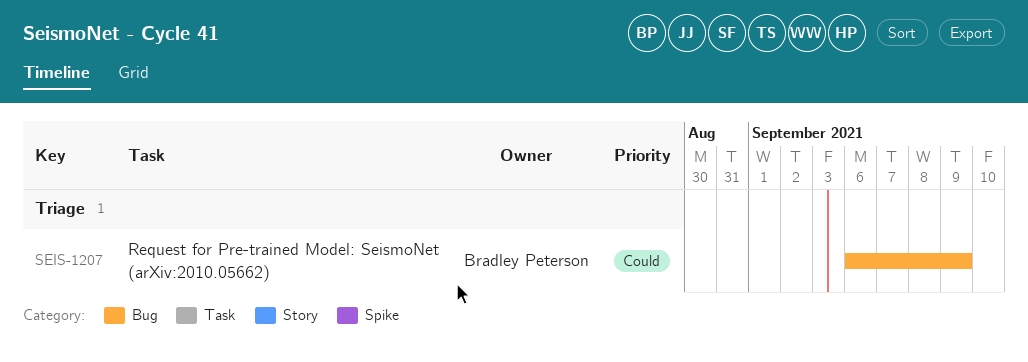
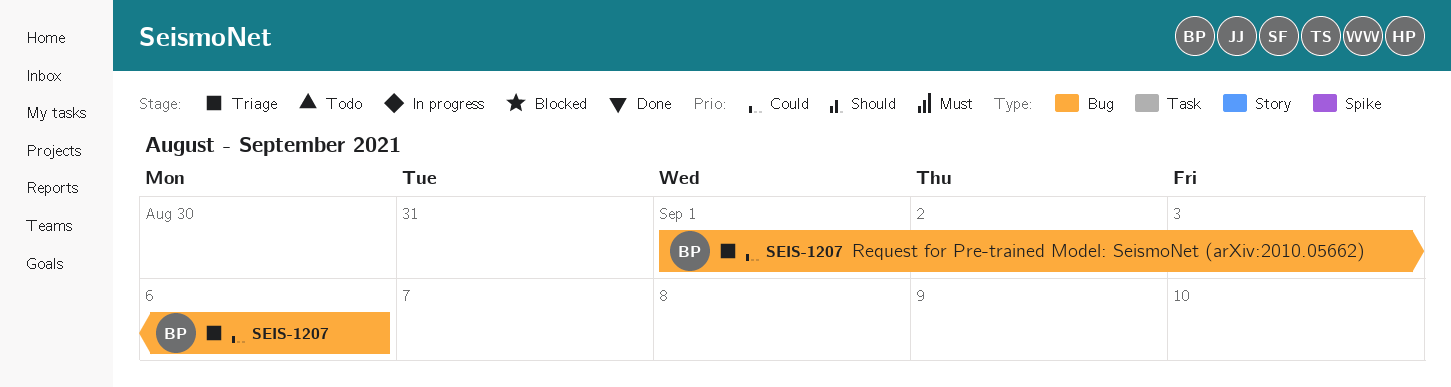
SEIS-1207, start: Sep 6 -> Sep 1
SEIS-1207, due: Sep 9 -> Sep 6

